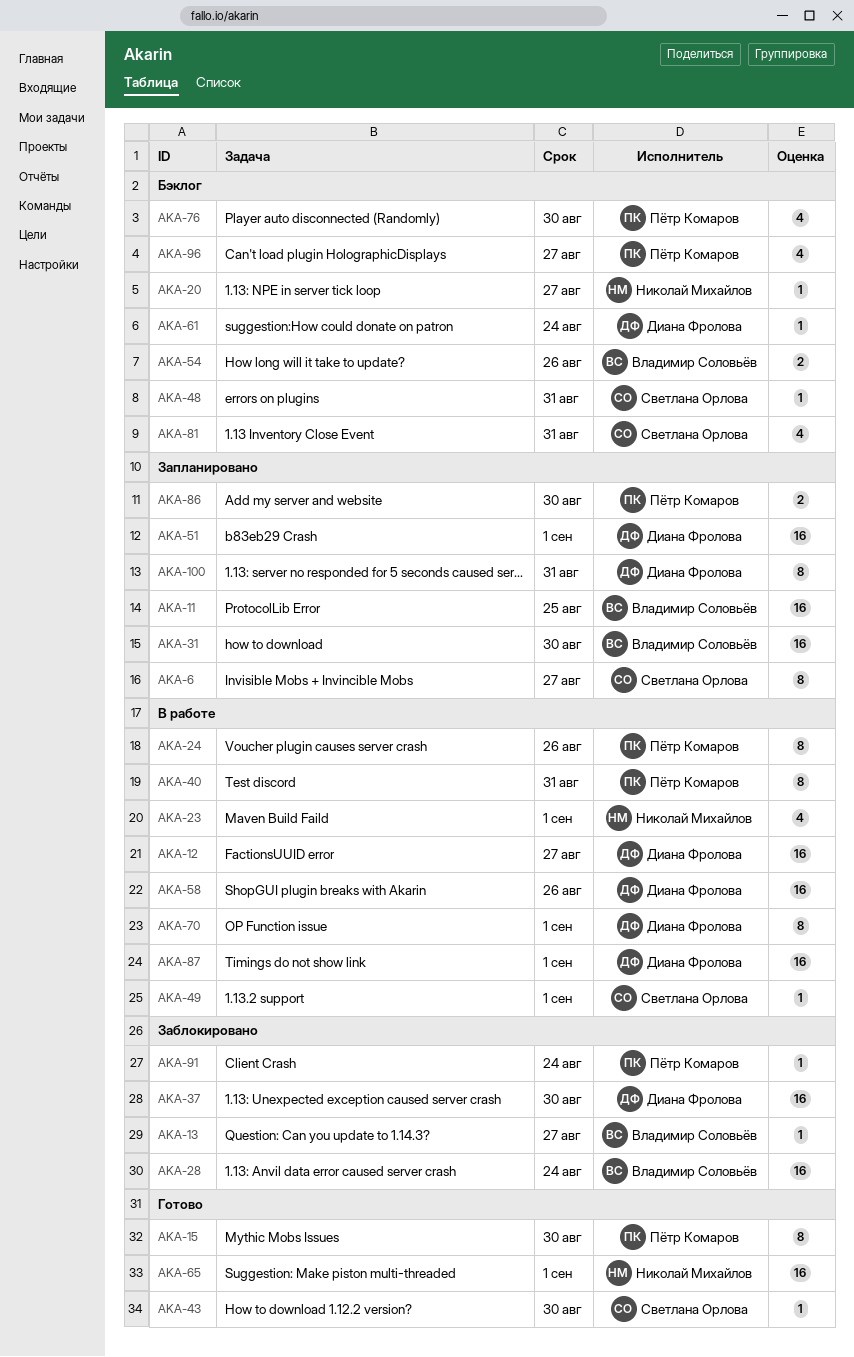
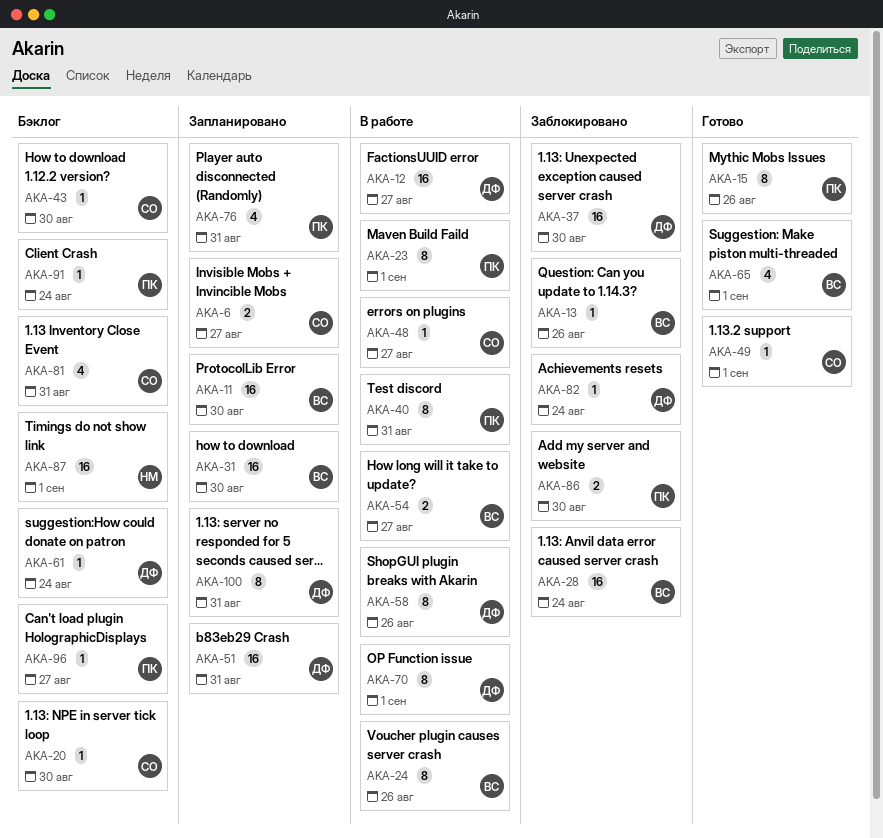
AKA-6, estimate: 8 -> 2
AKA-11, due: Aug 25 -> Aug 30
AKA-13, due: Aug 27 -> Aug 26
AKA-15, due: Aug 30 -> Aug 26
AKA-20, owner: Николай Михайлов -> Светлана Орлова
AKA-20, due: Aug 27 -> Aug 30
AKA-23, owner: Николай Михайлов -> Пётр Комаров
AKA-23, estimate: 4 -> 8
AKA-24, owner: Пётр Комаров -> Владимир Соловьёв
AKA-43, status: Готово -> Бэклог
AKA-48, status: Бэклог -> В работе
AKA-48, due: Aug 31 -> Aug 27
AKA-49, status: В работе -> Готово
AKA-51, due: Sep 1 -> Aug 31
AKA-54, status: Бэклог -> В работе
AKA-54, due: Aug 26 -> Aug 27
AKA-58, estimate: 16 -> 8
AKA-65, owner: Николай Михайлов -> Владимир Соловьёв
AKA-65, estimate: 16 -> 4
AKA-76, status: Бэклог -> Запланировано
AKA-76, due: Aug 30 -> Aug 31
AKA-82: none -> present
AKA-86, status: Запланировано -> Заблокировано
AKA-87, status: В работе -> Бэклог
AKA-87, owner: Диана Фролова -> Николай Михайлов
AKA-91, status: Заблокировано -> Бэклог
AKA-96, estimate: 4 -> 1

